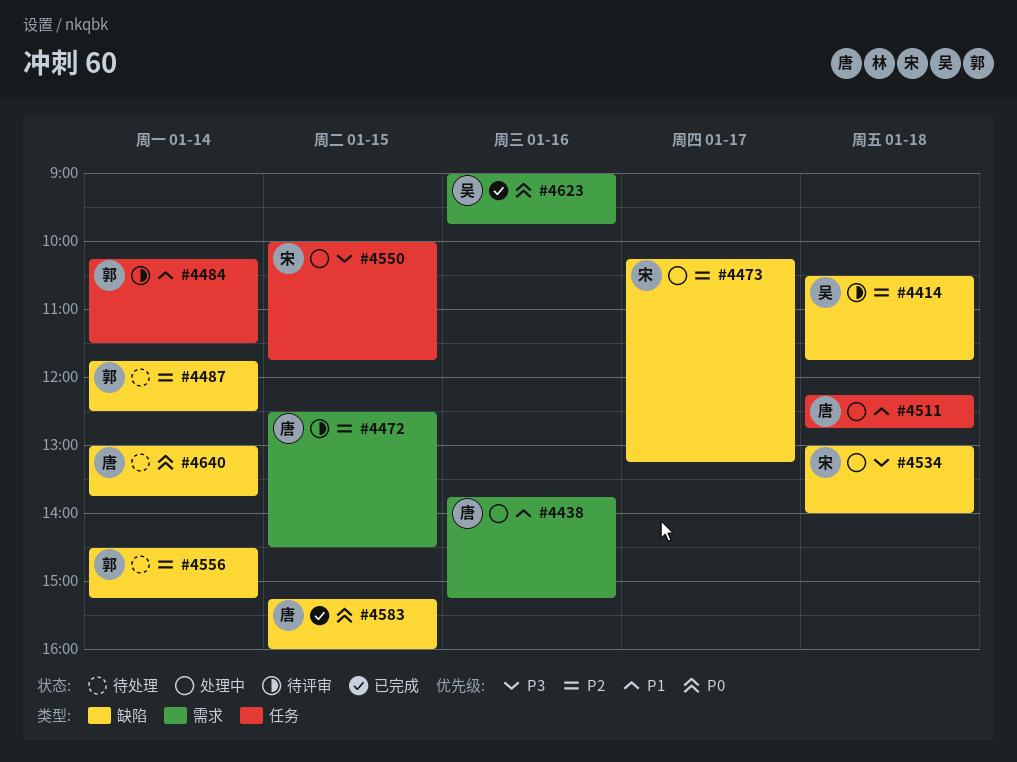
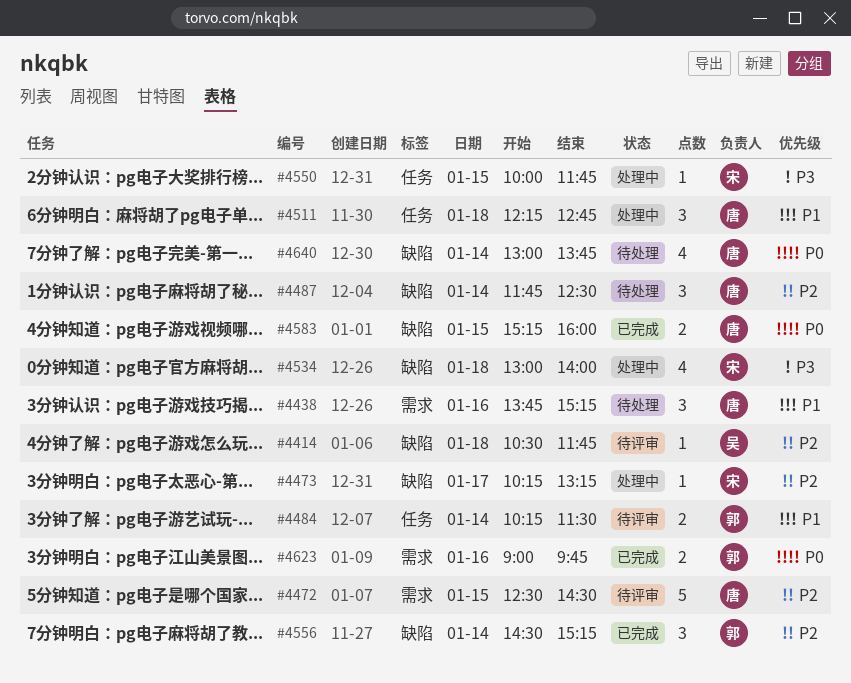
#4438, status: 处理中 -> 待处理
#4487, owner: 郭 -> 唐
#4556, status: 待处理 -> 已完成
#4623, owner: 吴 -> 郭

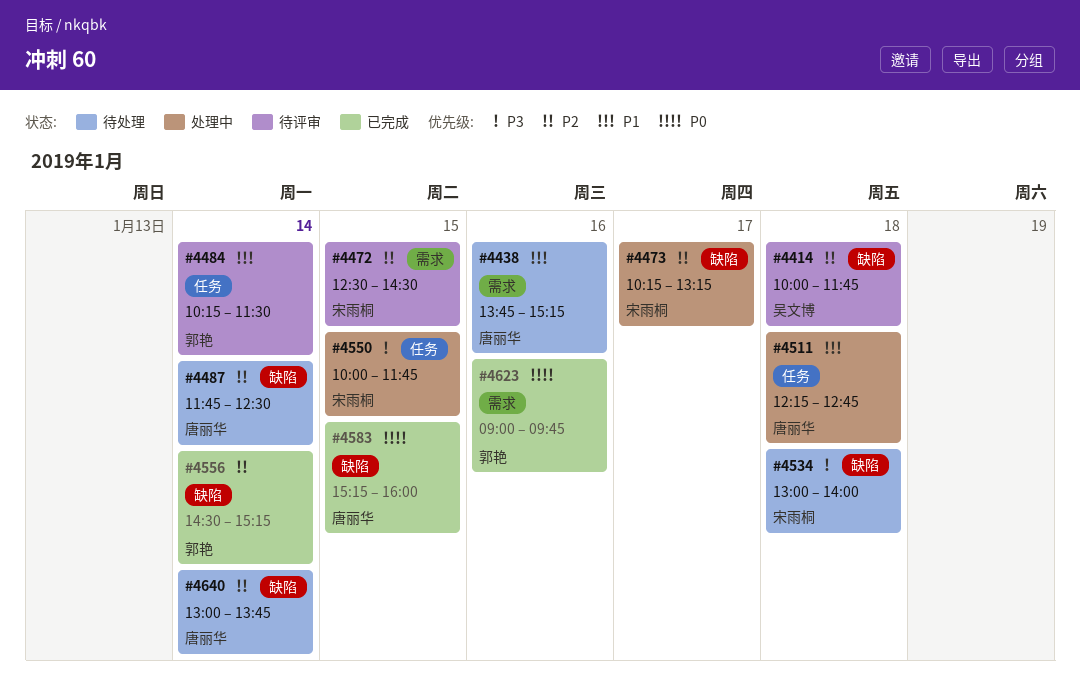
#4414, begins: 10:30 -> 10:00
#4472, owner: 唐丽华 -> 宋雨桐
#4534, status: 处理中 -> 待处理
#4640, priority: P0 -> P2

